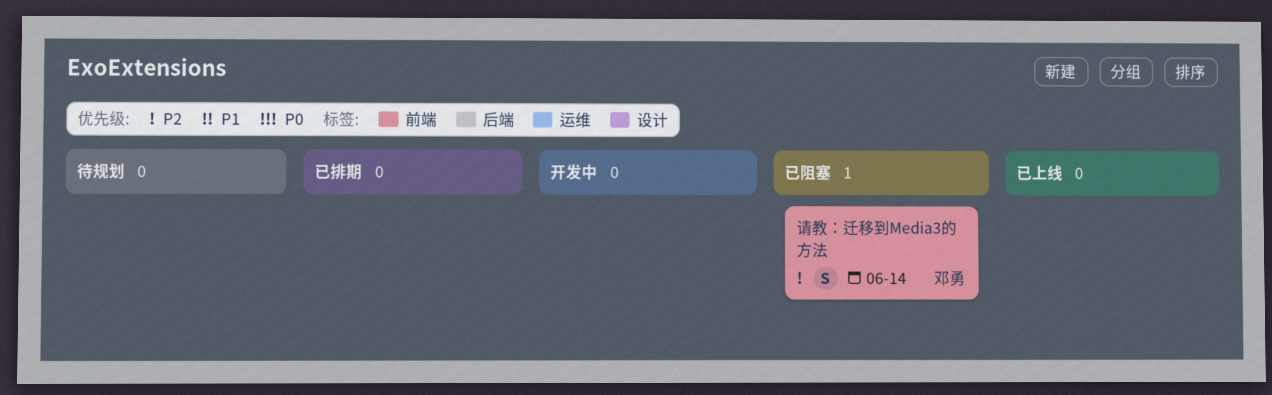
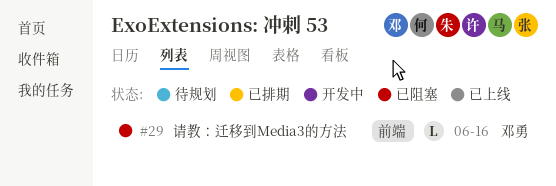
请教：迁移到Media3的方法, estimate: S -> L
请教：迁移到Media3的方法, due: Jun 14 -> Jun 16

